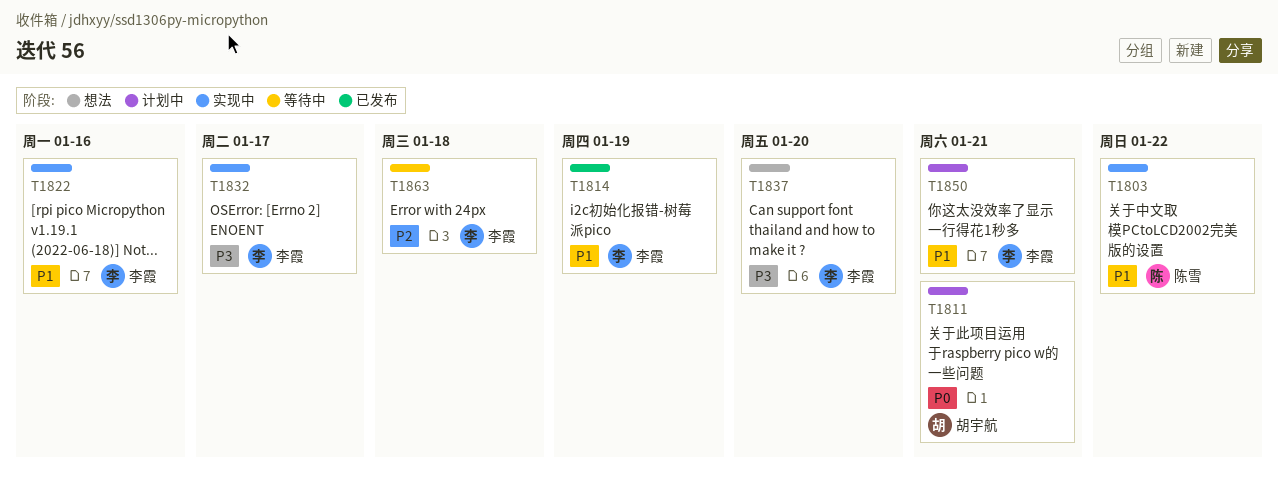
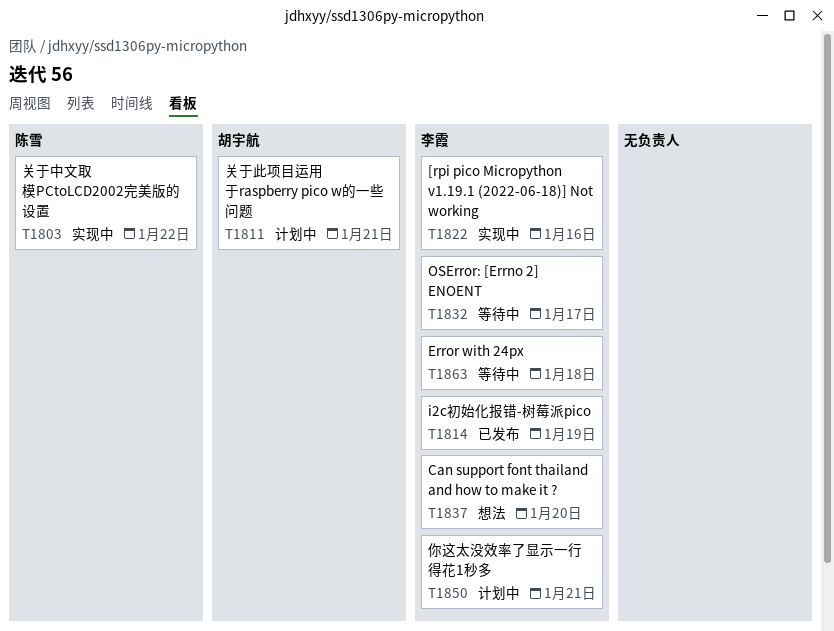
T1832, status: 实现中 -> 等待中

